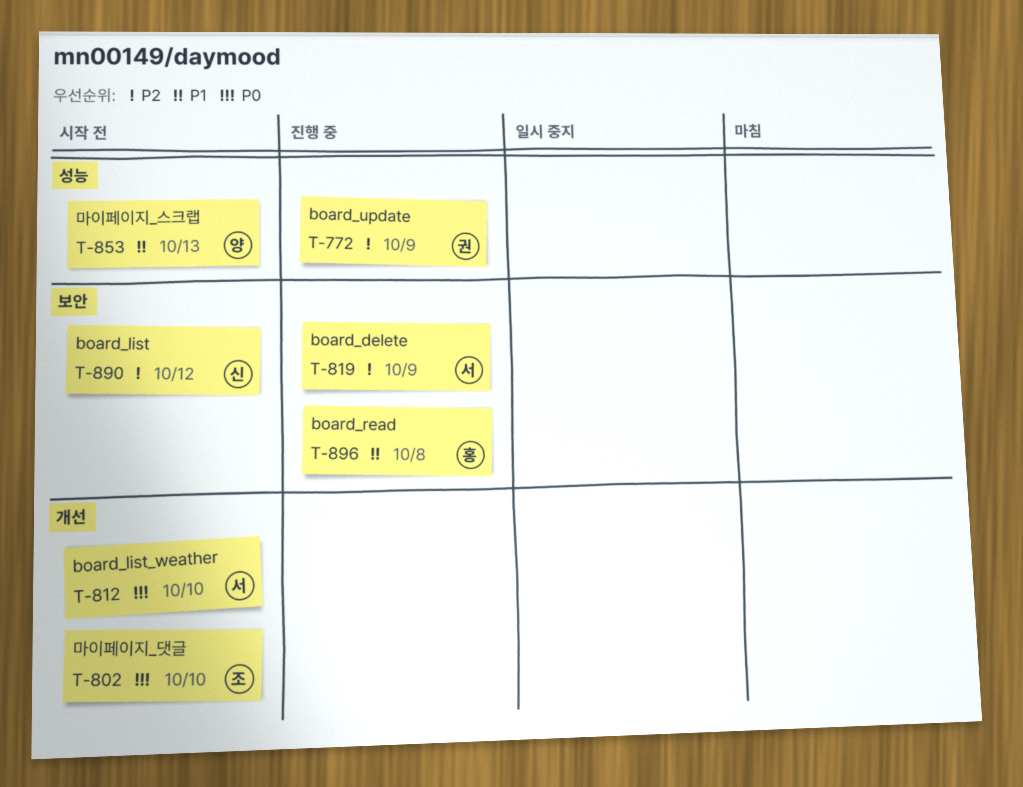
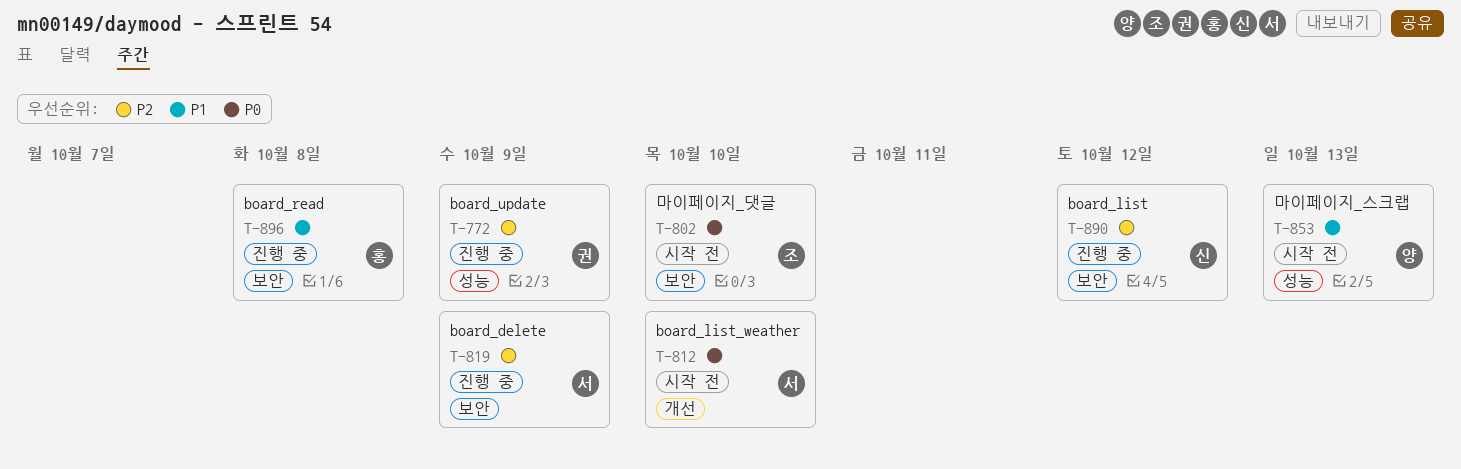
T-802, label: 개선 -> 보안
T-890, status: 시작 전 -> 진행 중

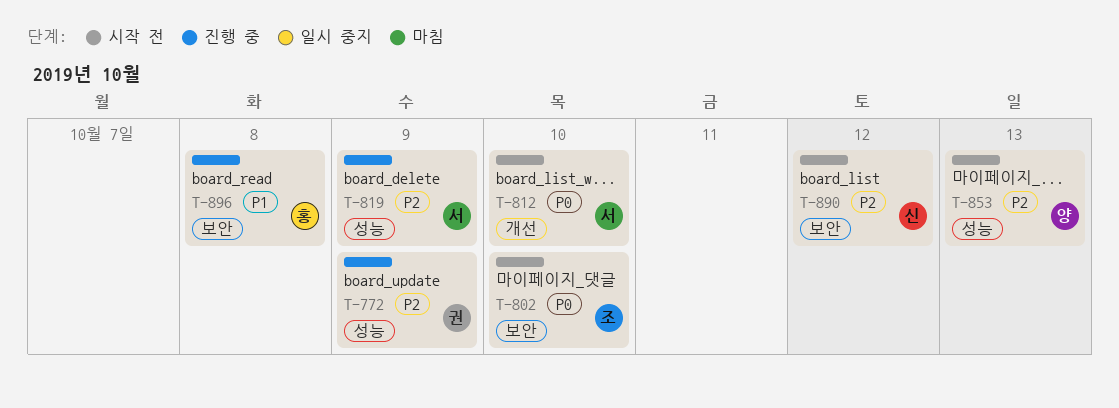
T-819, label: 보안 -> 성능
T-853, priority: P1 -> P2
T-890, status: 진행 중 -> 시작 전

